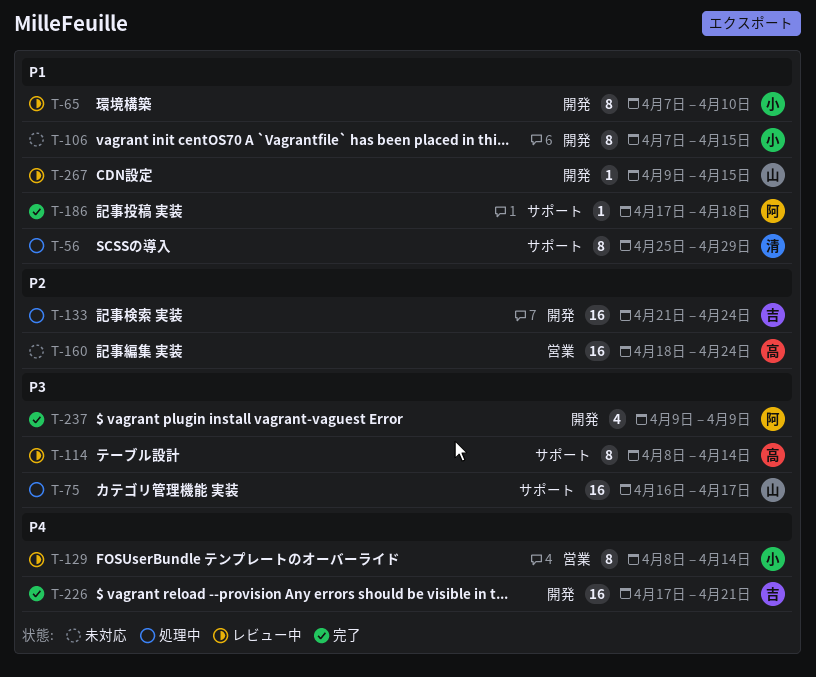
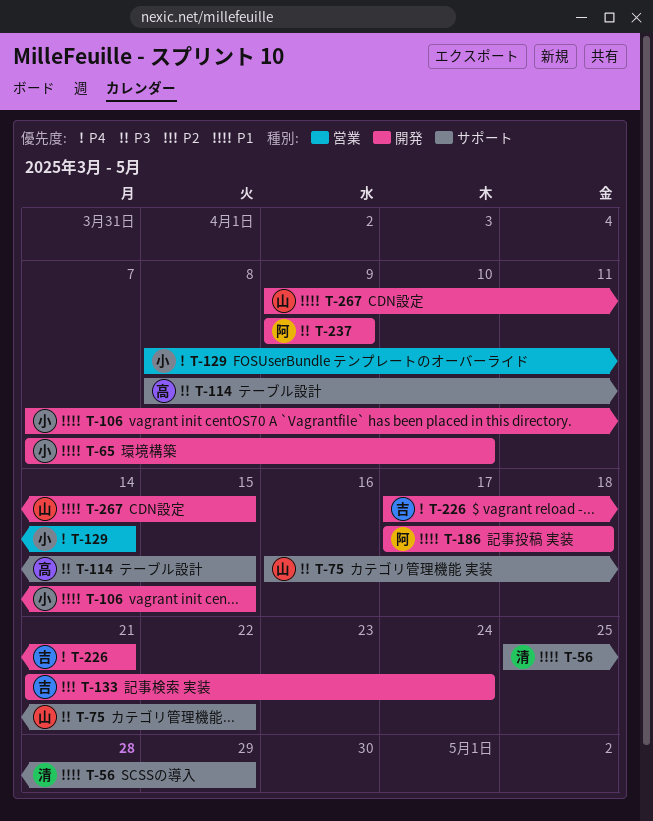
T-75, due: Apr 17 -> Apr 22
T-114, due: Apr 14 -> Apr 15
T-160: present -> none
T-186, label: サポート -> 開発

